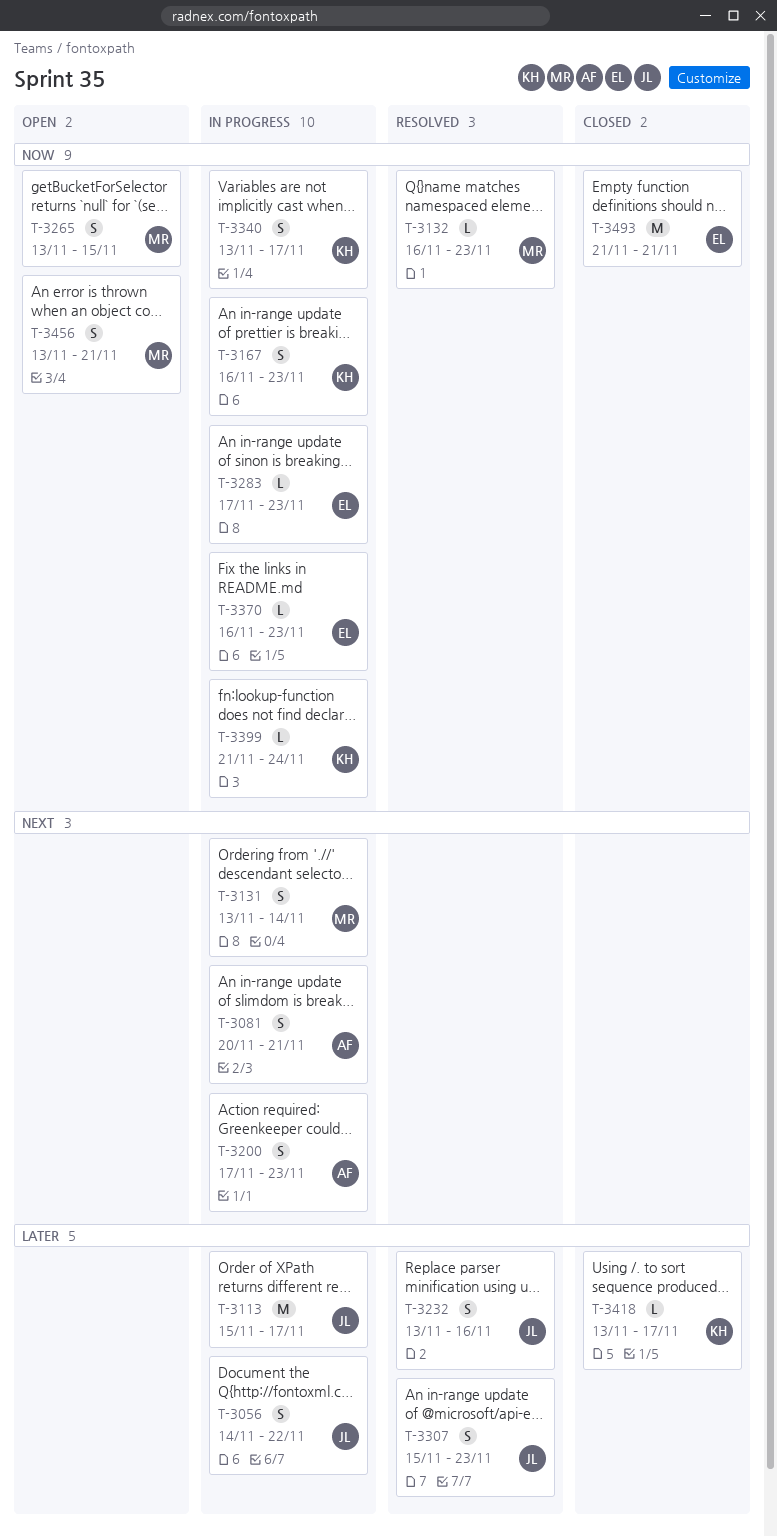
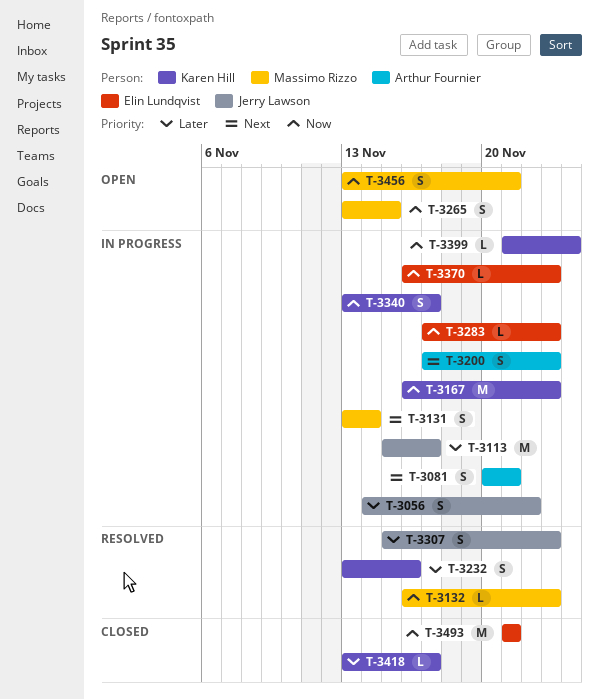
T-3167, estimate: S -> M
T-3232, owner: Jerry Lawson -> Karen Hill

